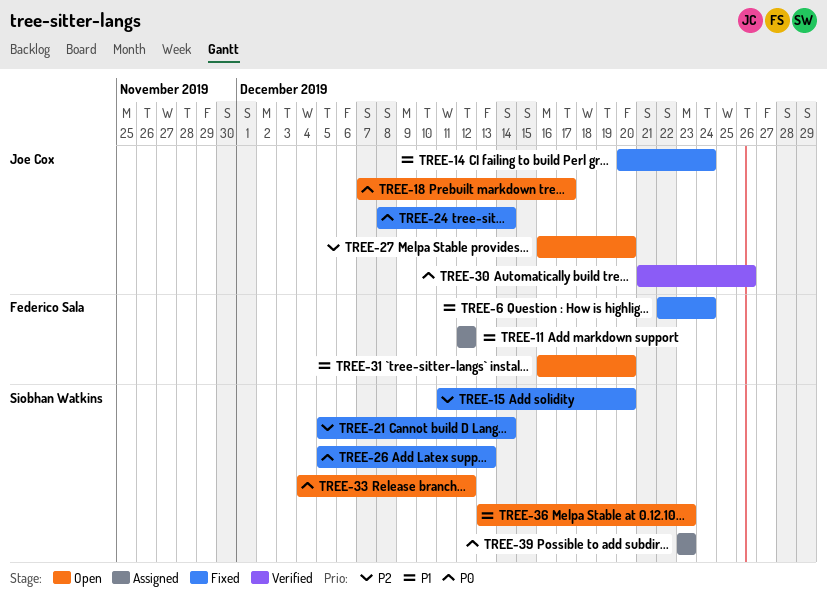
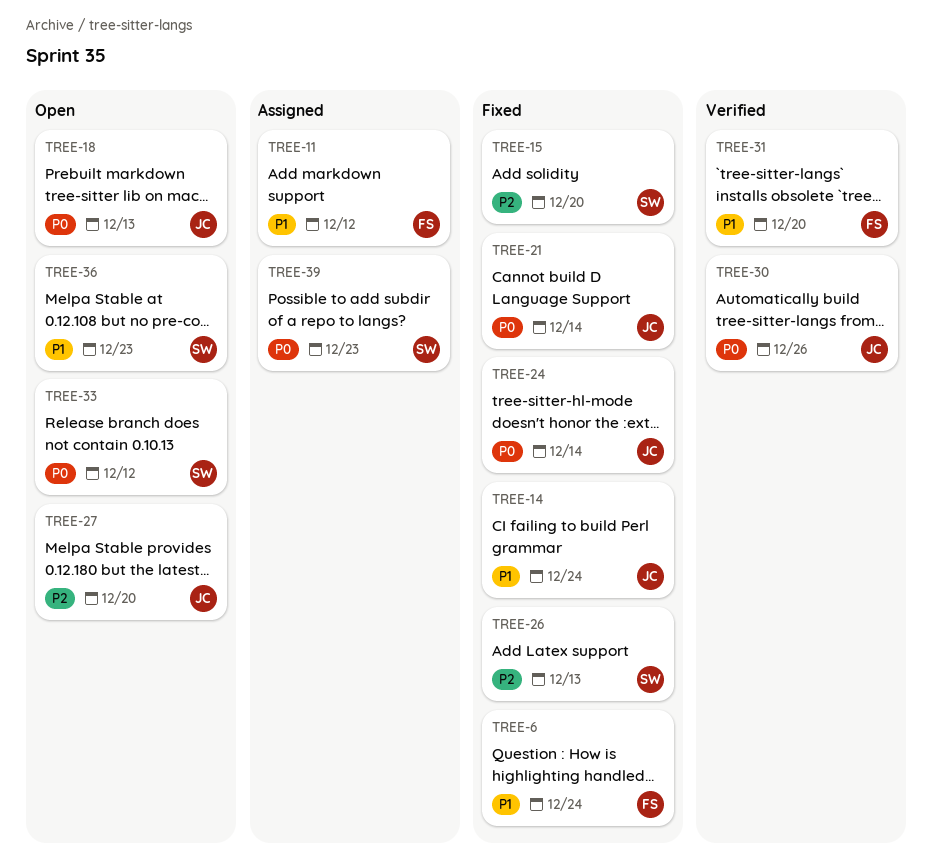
TREE-18, due: Dec 17 -> Dec 13
TREE-21, owner: Siobhan Watkins -> Joe Cox
TREE-21, priority: P2 -> P0
TREE-26, priority: P0 -> P2
TREE-31, status: Open -> Verified

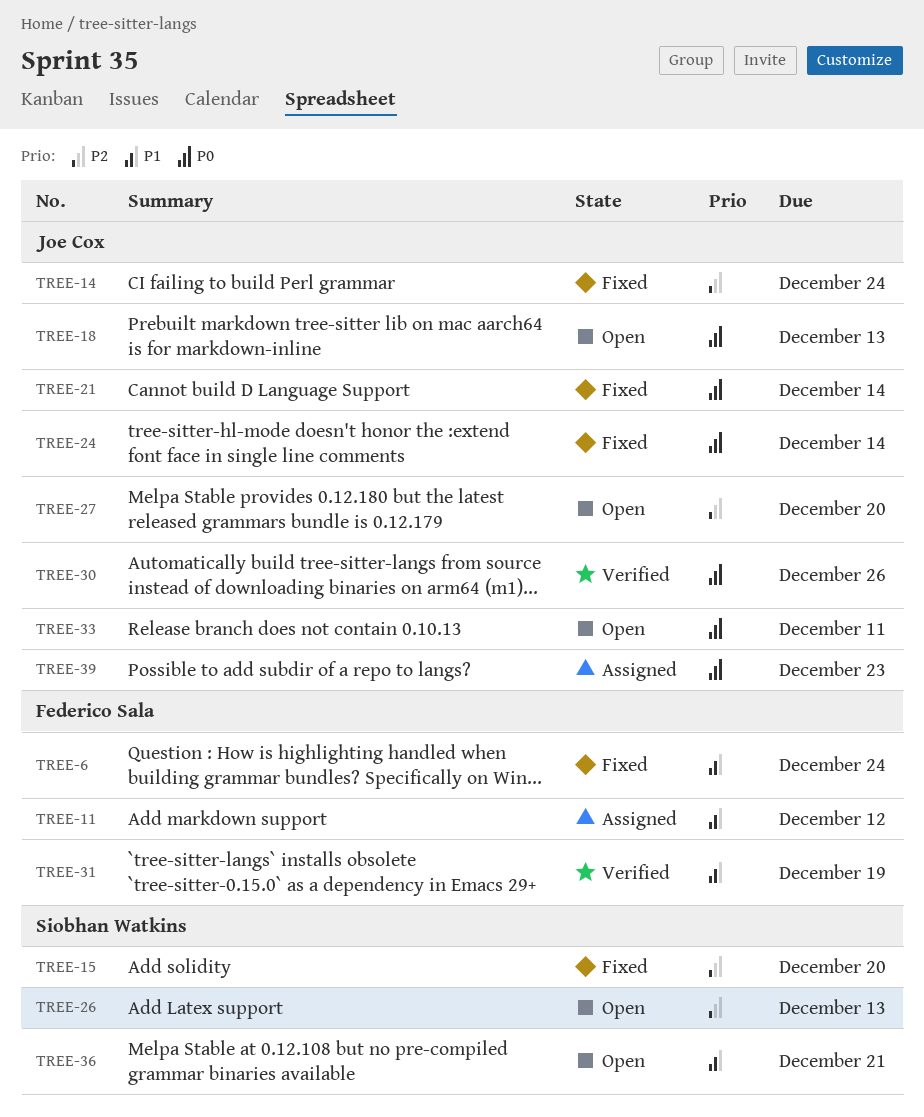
TREE-14, priority: P1 -> P2
TREE-26, status: Fixed -> Open
TREE-31, due: Dec 20 -> Dec 19
TREE-33, owner: Siobhan Watkins -> Joe Cox
TREE-33, due: Dec 12 -> Dec 11
TREE-36, due: Dec 23 -> Dec 21
TREE-39, owner: Siobhan Watkins -> Joe Cox

